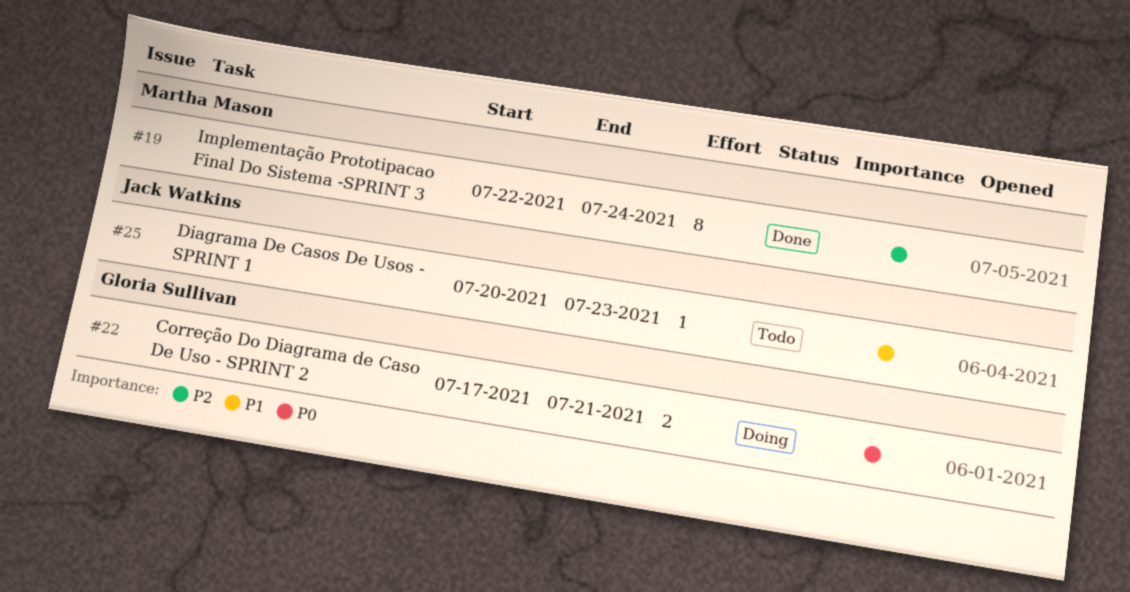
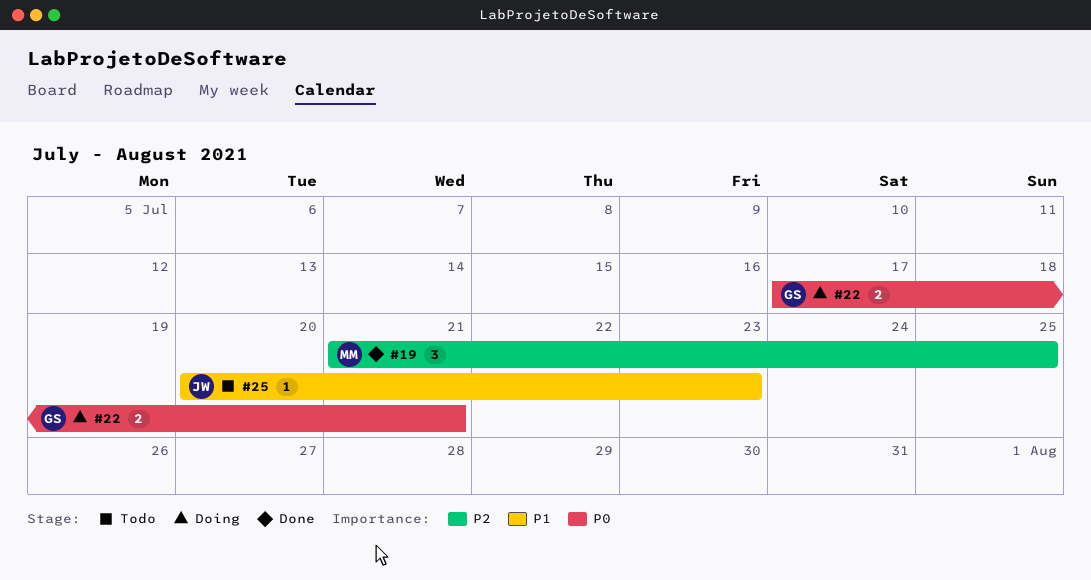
#19, estimate: 8 -> 3
#19, start: Jul 22 -> Jul 21
#19, due: Jul 24 -> Jul 25

